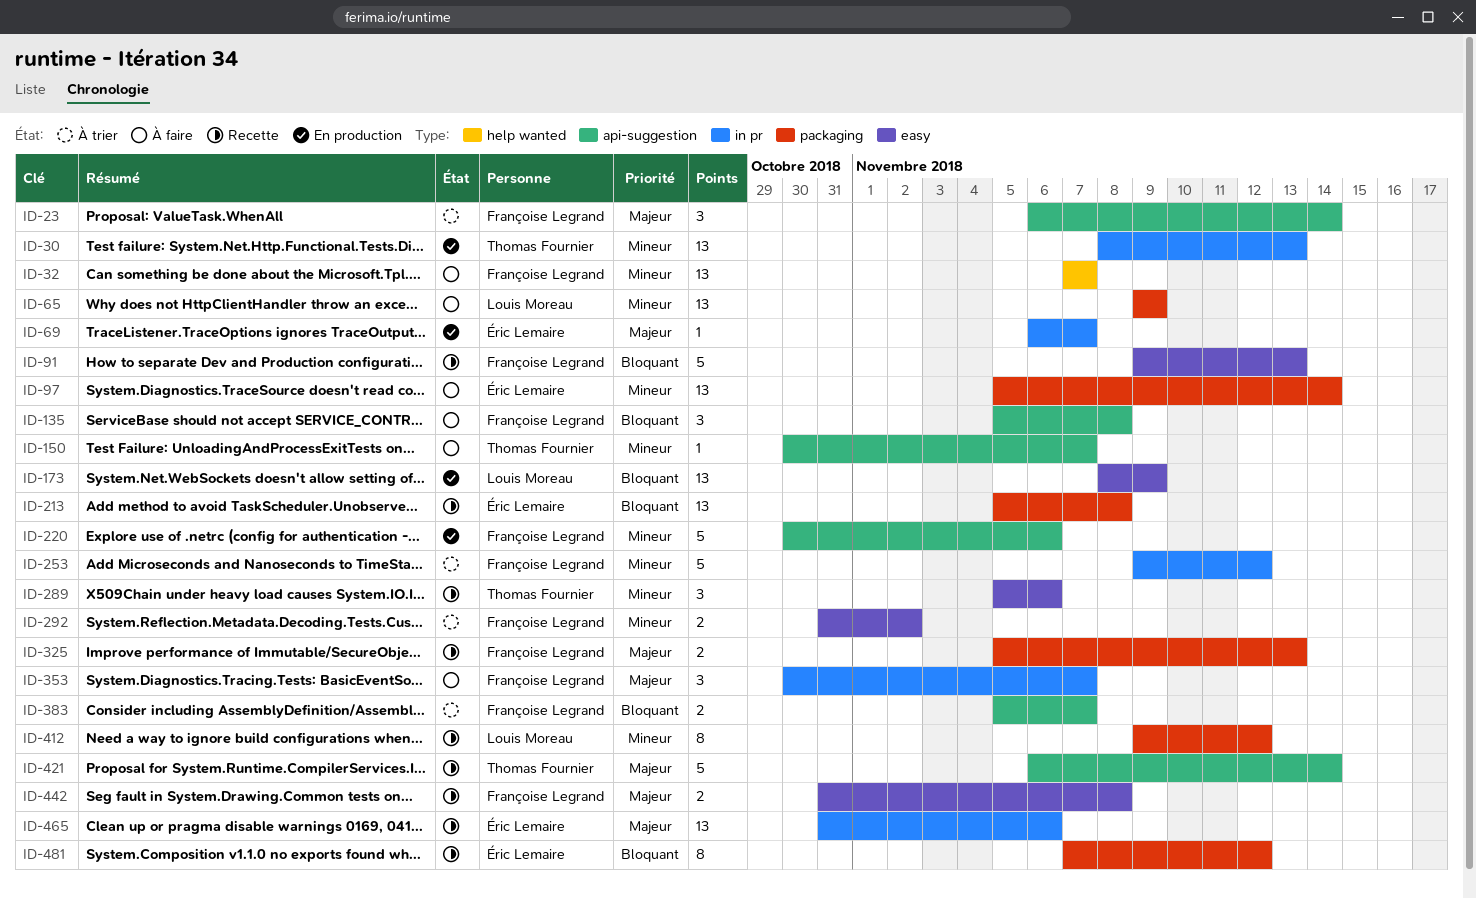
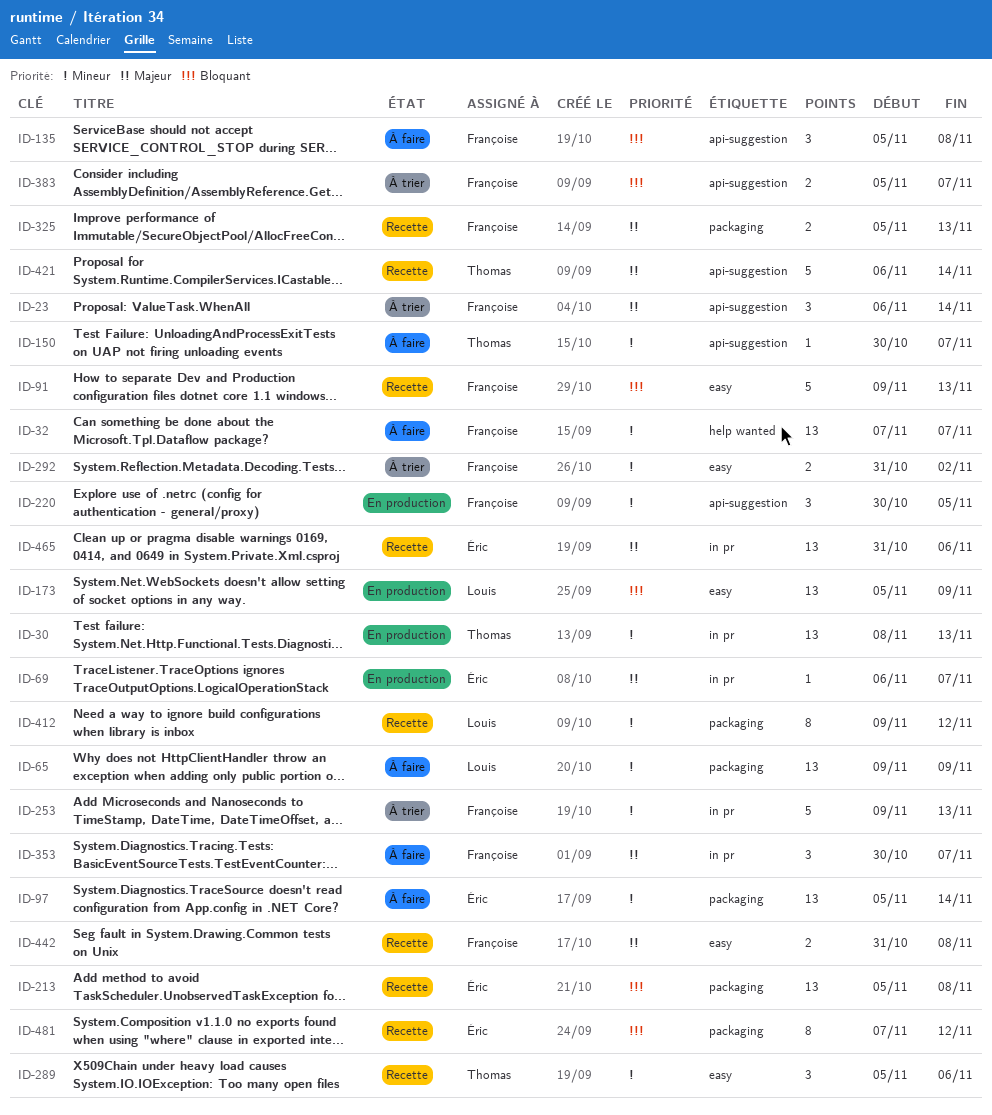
ID-173, start: Nov 8 -> Nov 5
ID-220, estimate: 5 -> 3
ID-220, due: Nov 6 -> Nov 5
ID-253, due: Nov 12 -> Nov 13

